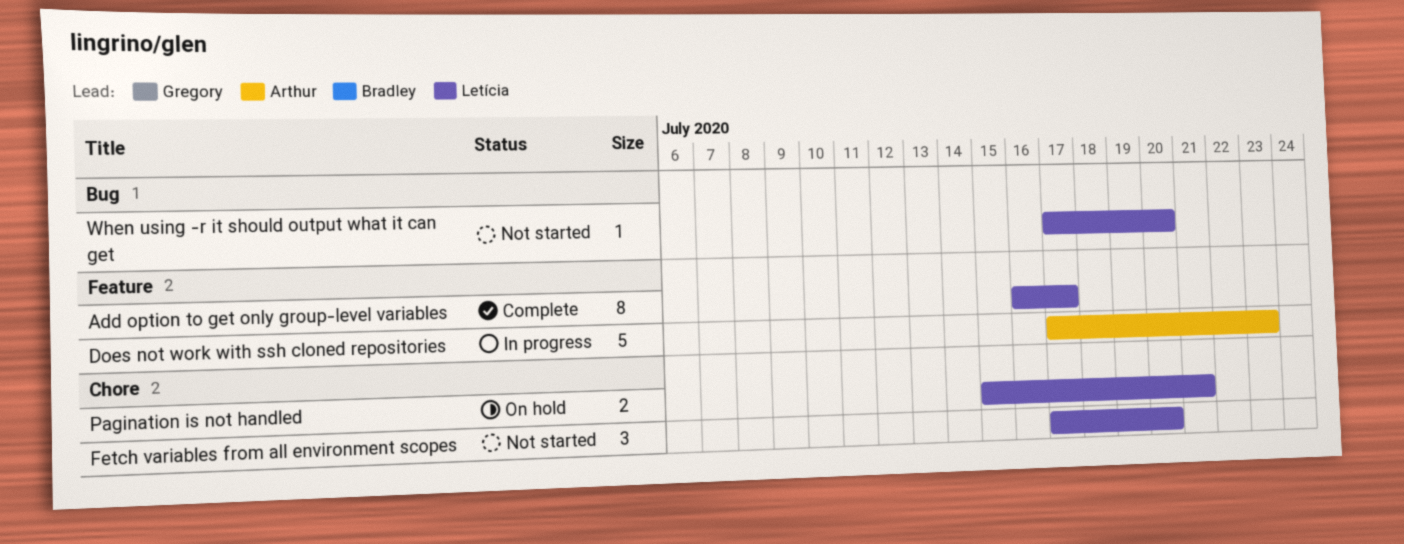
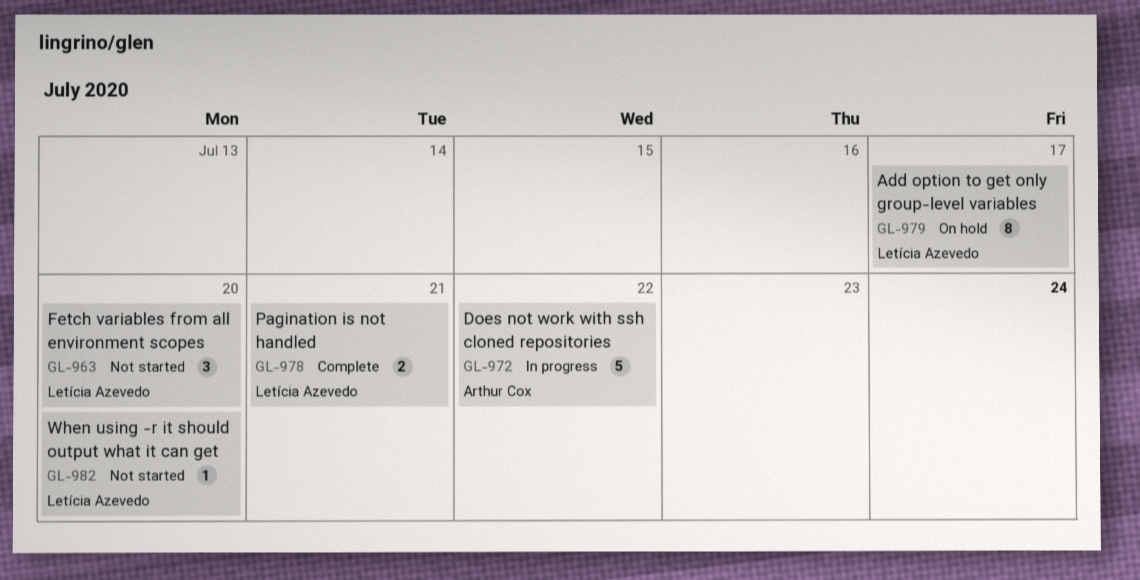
Add option to get only group-level variables, status: Complete -> On hold
Does not work with ssh cloned repositories, due: Jul 23 -> Jul 22
Pagination is not handled, status: On hold -> Complete

